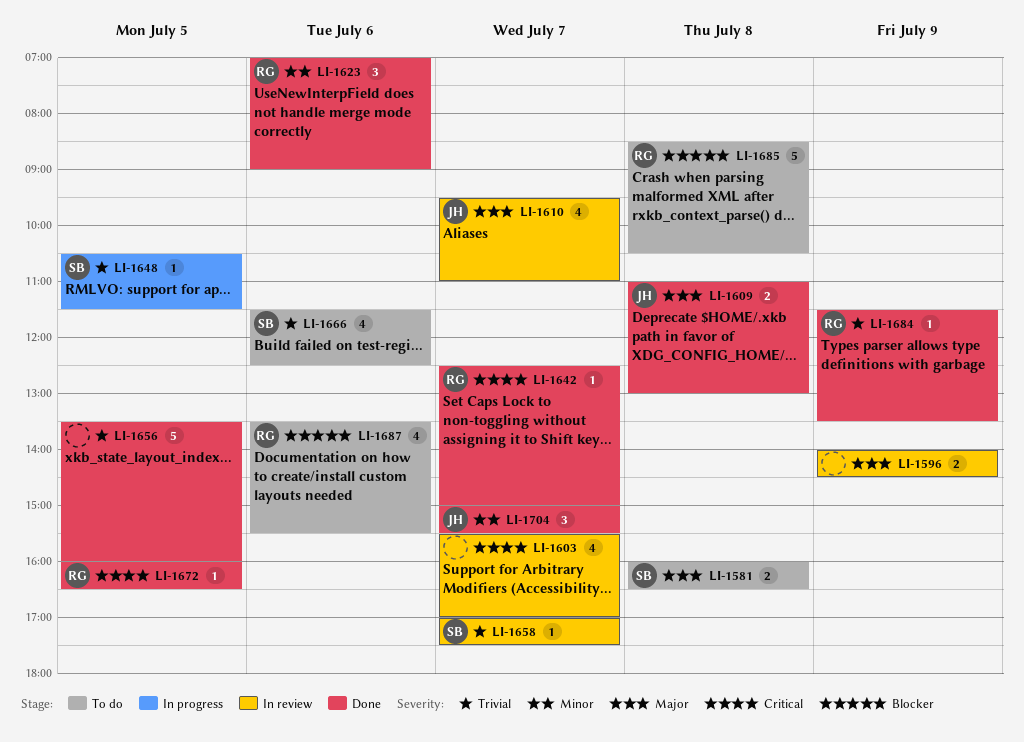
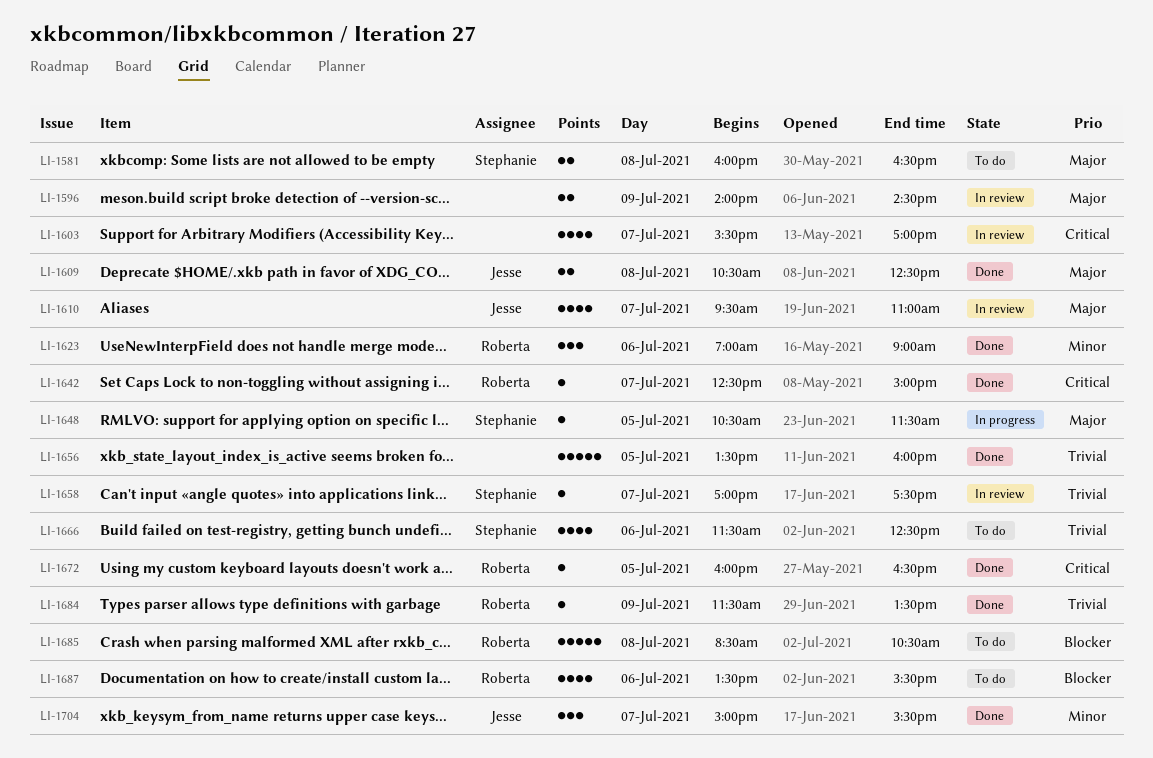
LI-1609, begins: 11:00 -> 10:30
LI-1609, ends: 13:00 -> 12:30
LI-1648, priority: Trivial -> Major

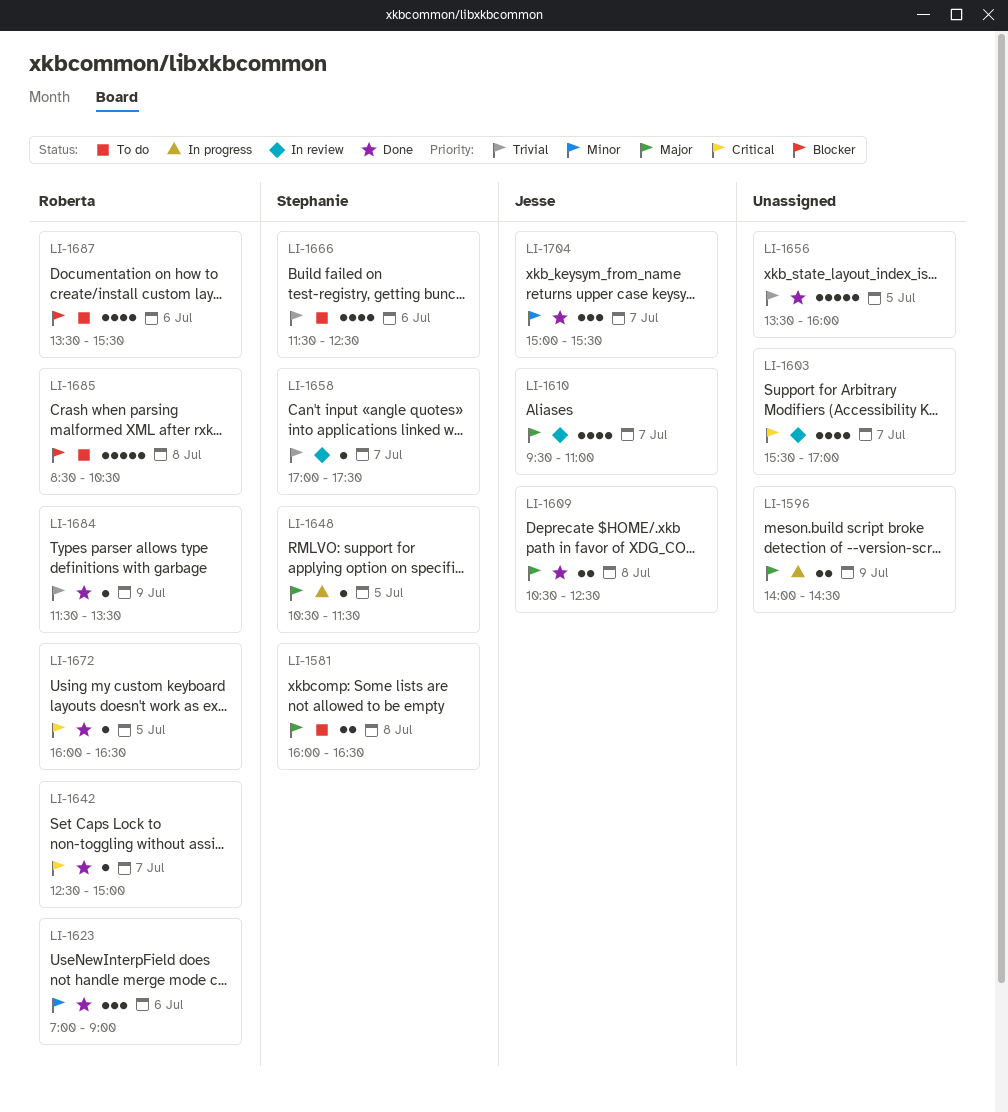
LI-1596, status: In review -> In progress

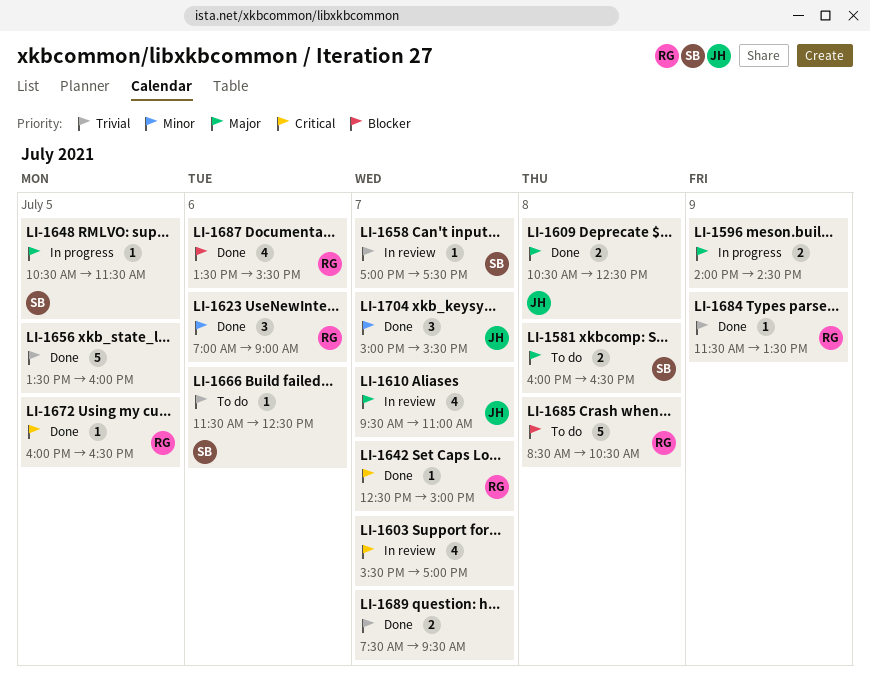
LI-1666, estimate: 4 -> 1
LI-1687, status: To do -> Done
LI-1689: none -> present

